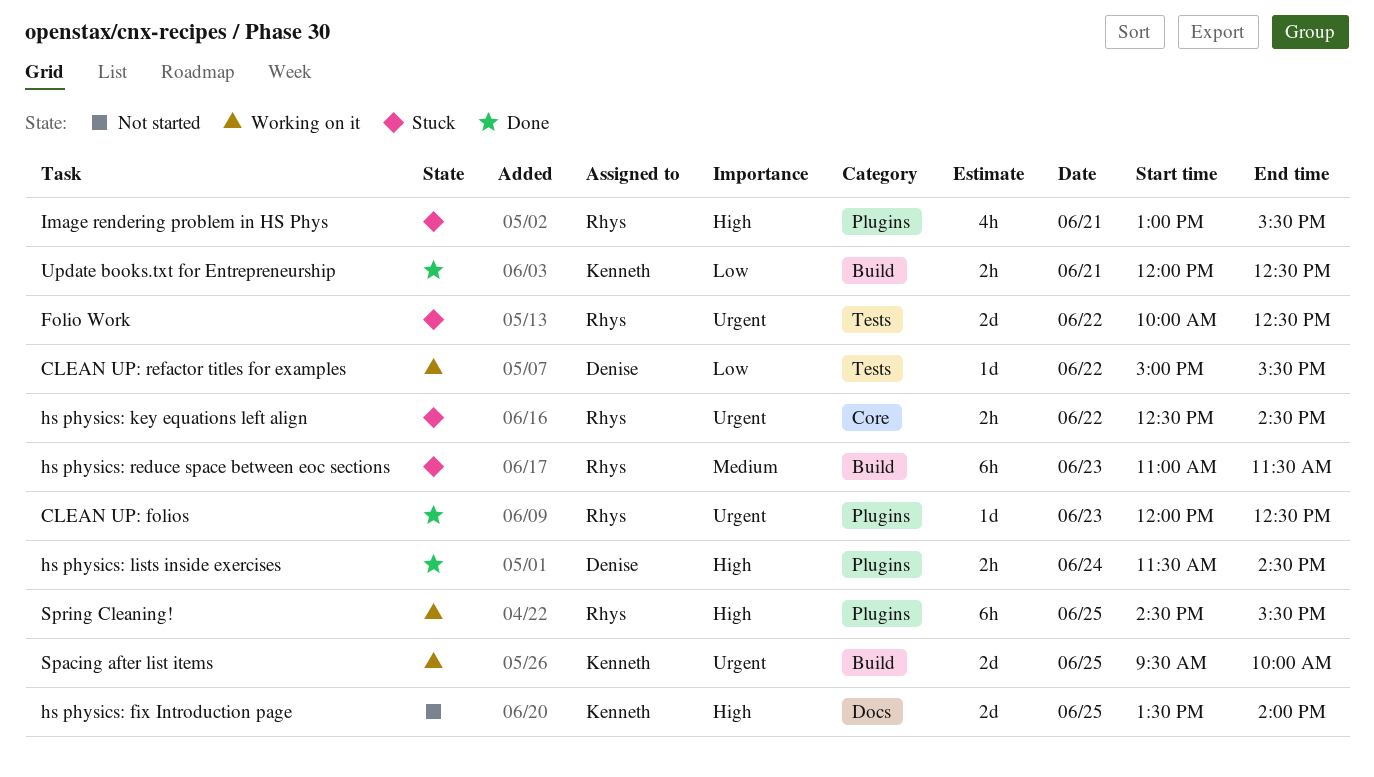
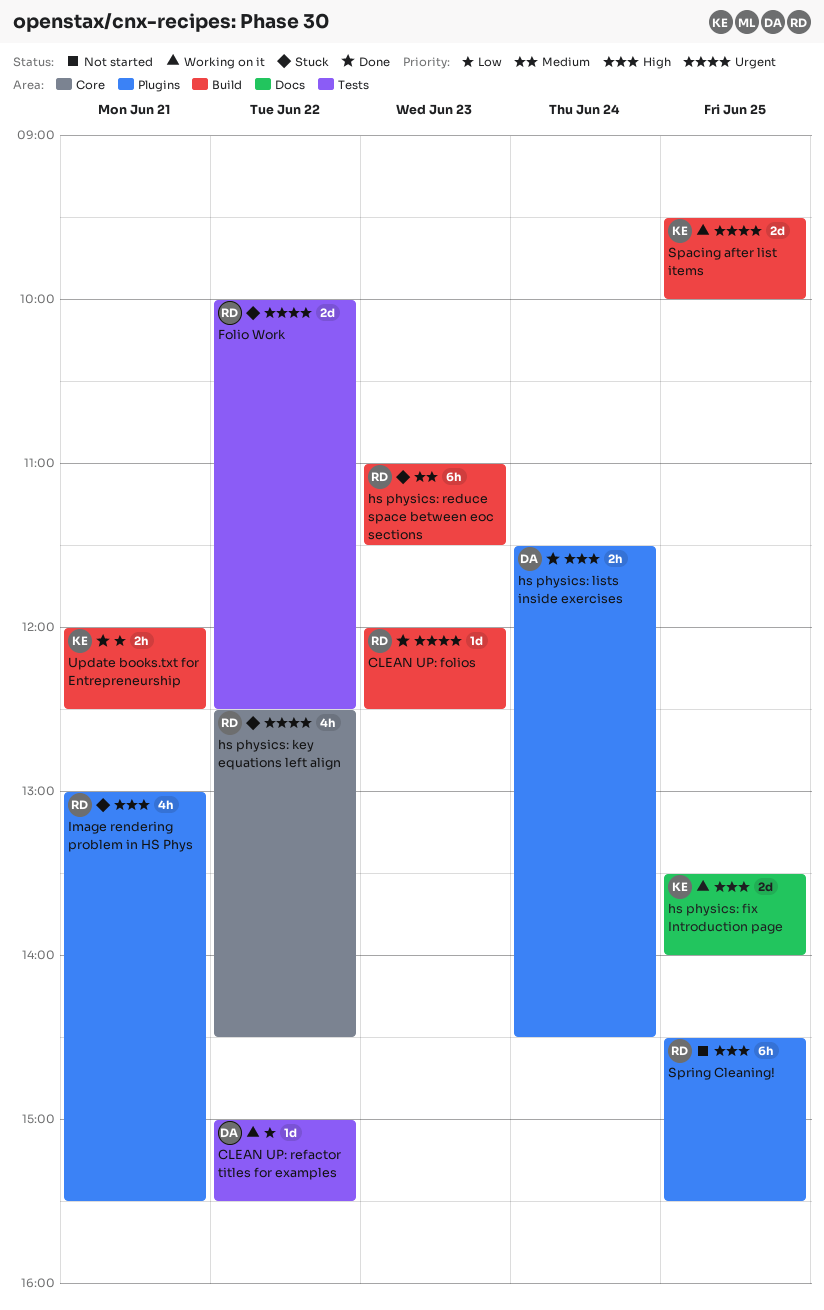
CLEAN UP: folios, label: Plugins -> Build
hs physics: fix Introduction page, status: Not started -> Working on it
hs physics: key equations left align, estimate: 2h -> 4h
Spring Cleaning!, status: Working on it -> Not started

